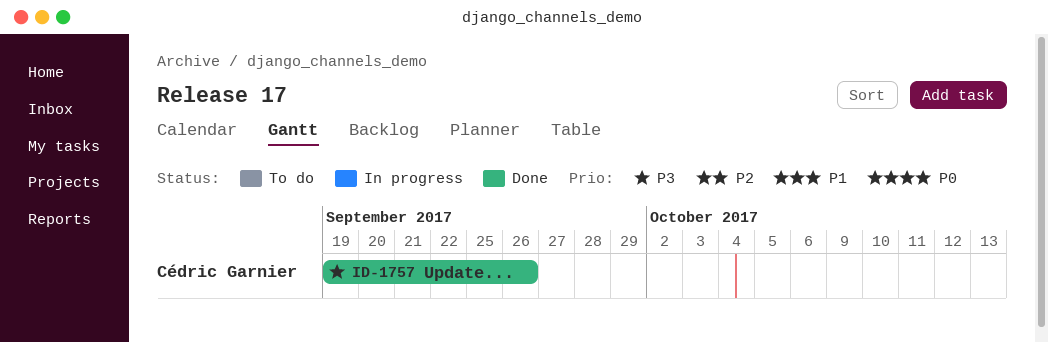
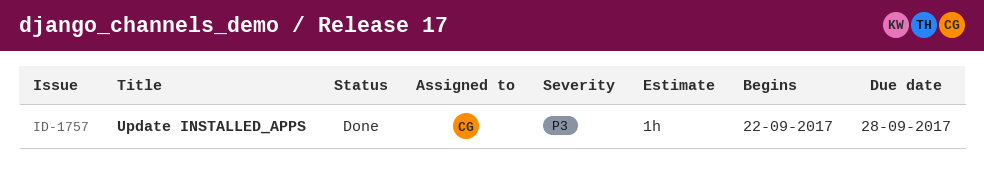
ID-1757, start: Sep 19 -> Sep 22
ID-1757, due: Sep 26 -> Sep 28

